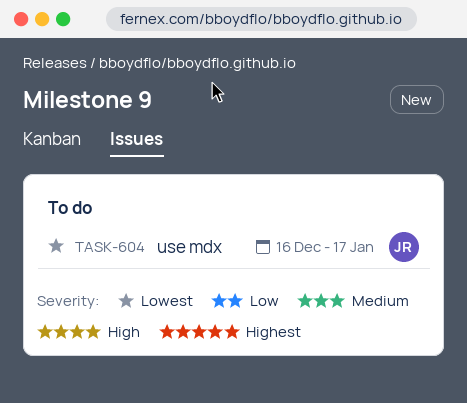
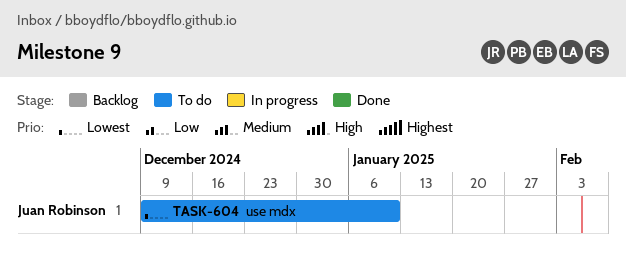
TASK-604, start: Dec 16 -> Dec 9
TASK-604, due: Jan 17 -> Jan 10

